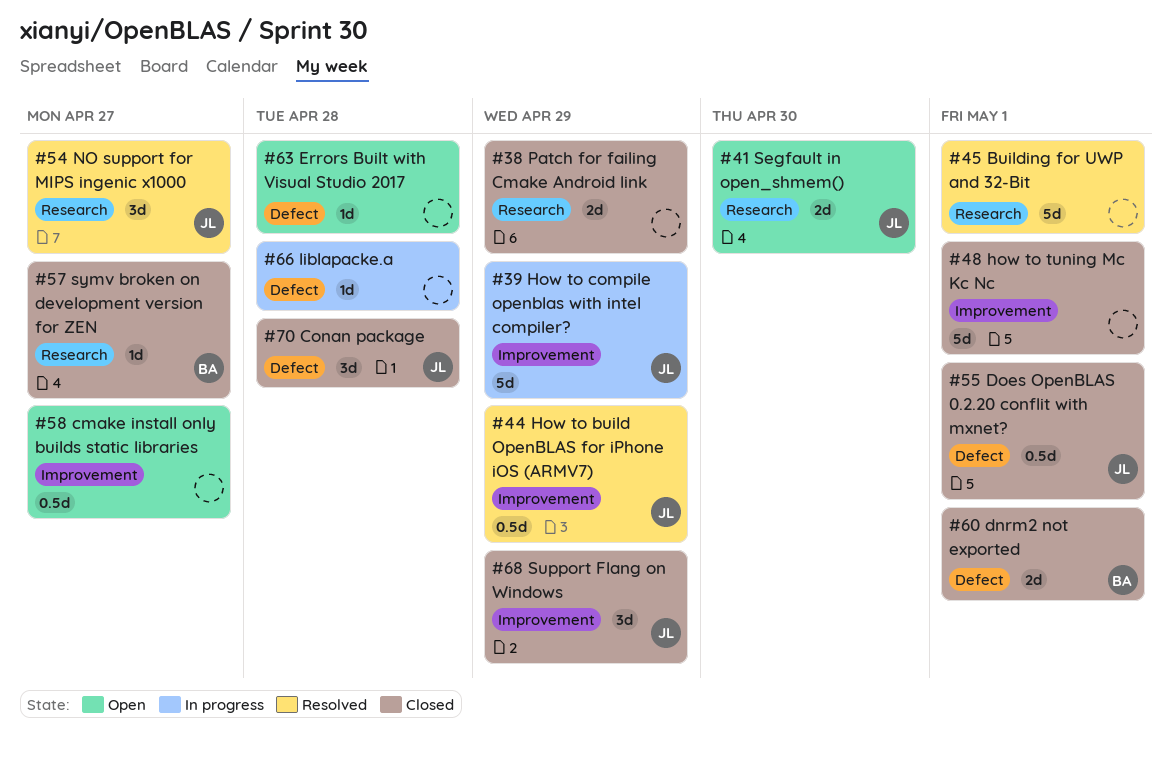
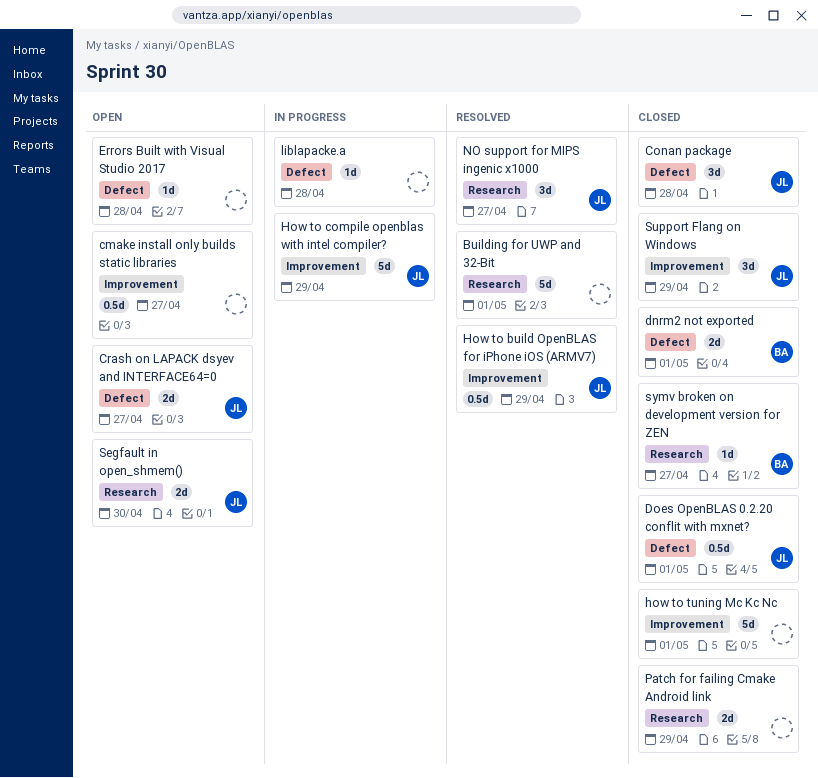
Crash on LAPACK dsyev and INTERFACE64=0: none -> present

